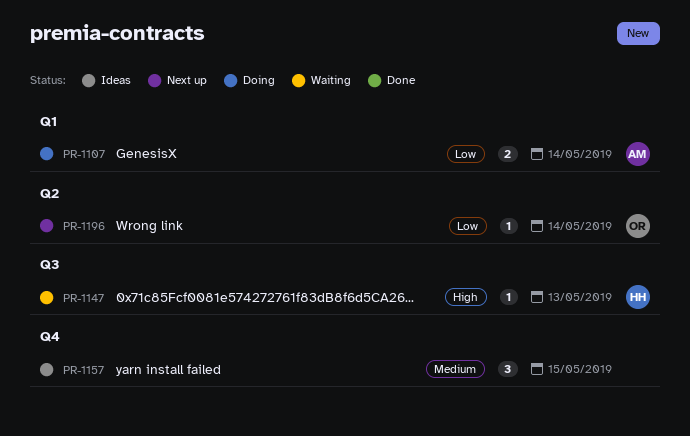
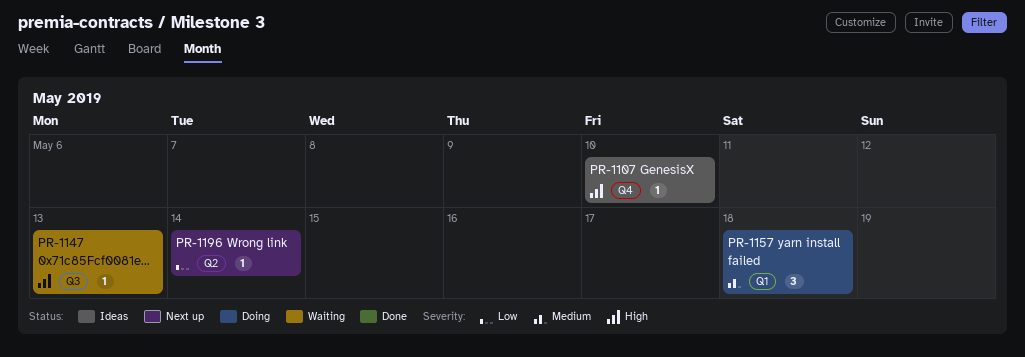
PR-1107, status: Doing -> Ideas
PR-1107, priority: Low -> High
PR-1107, label: Q1 -> Q4
PR-1107, estimate: 2 -> 1
PR-1107, due: May 14 -> May 10
PR-1157, status: Ideas -> Doing
PR-1157, label: Q4 -> Q1
PR-1157, due: May 15 -> May 18

